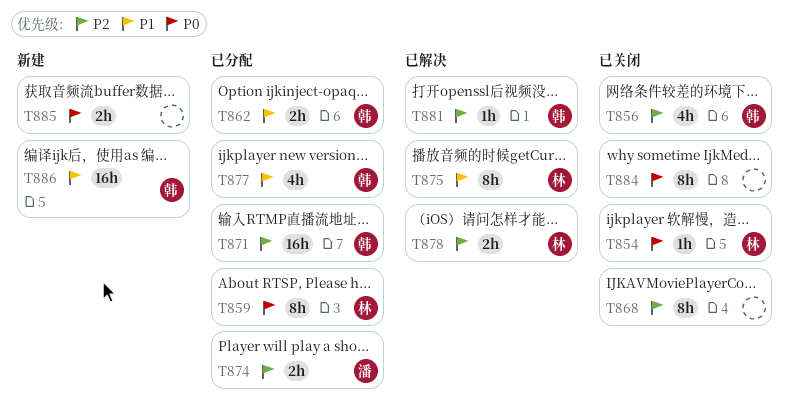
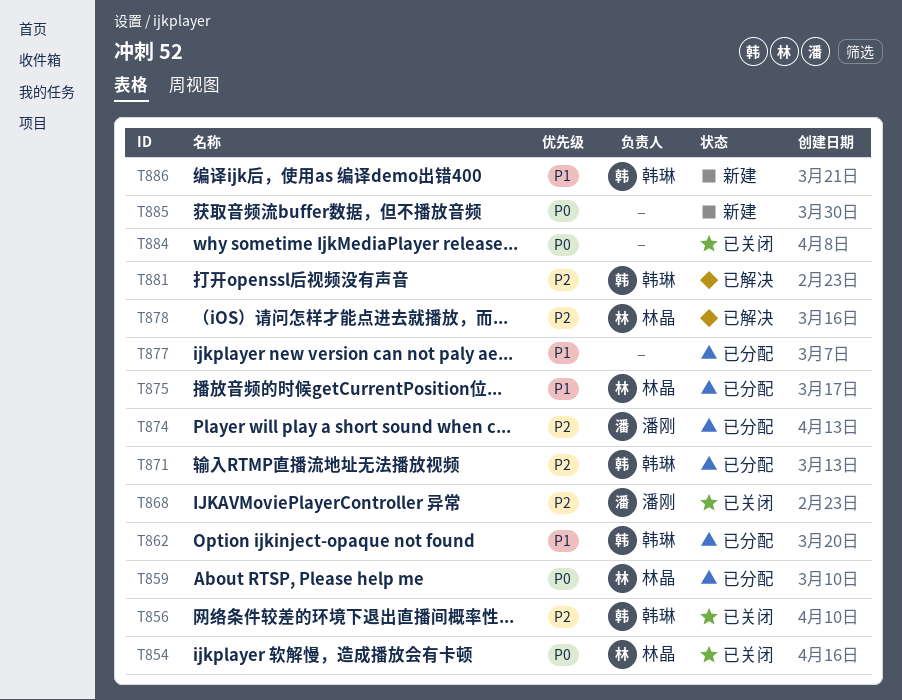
T868, owner: none -> 潘刚
T875, status: 已解决 -> 已分配
T877, owner: 韩琳 -> none

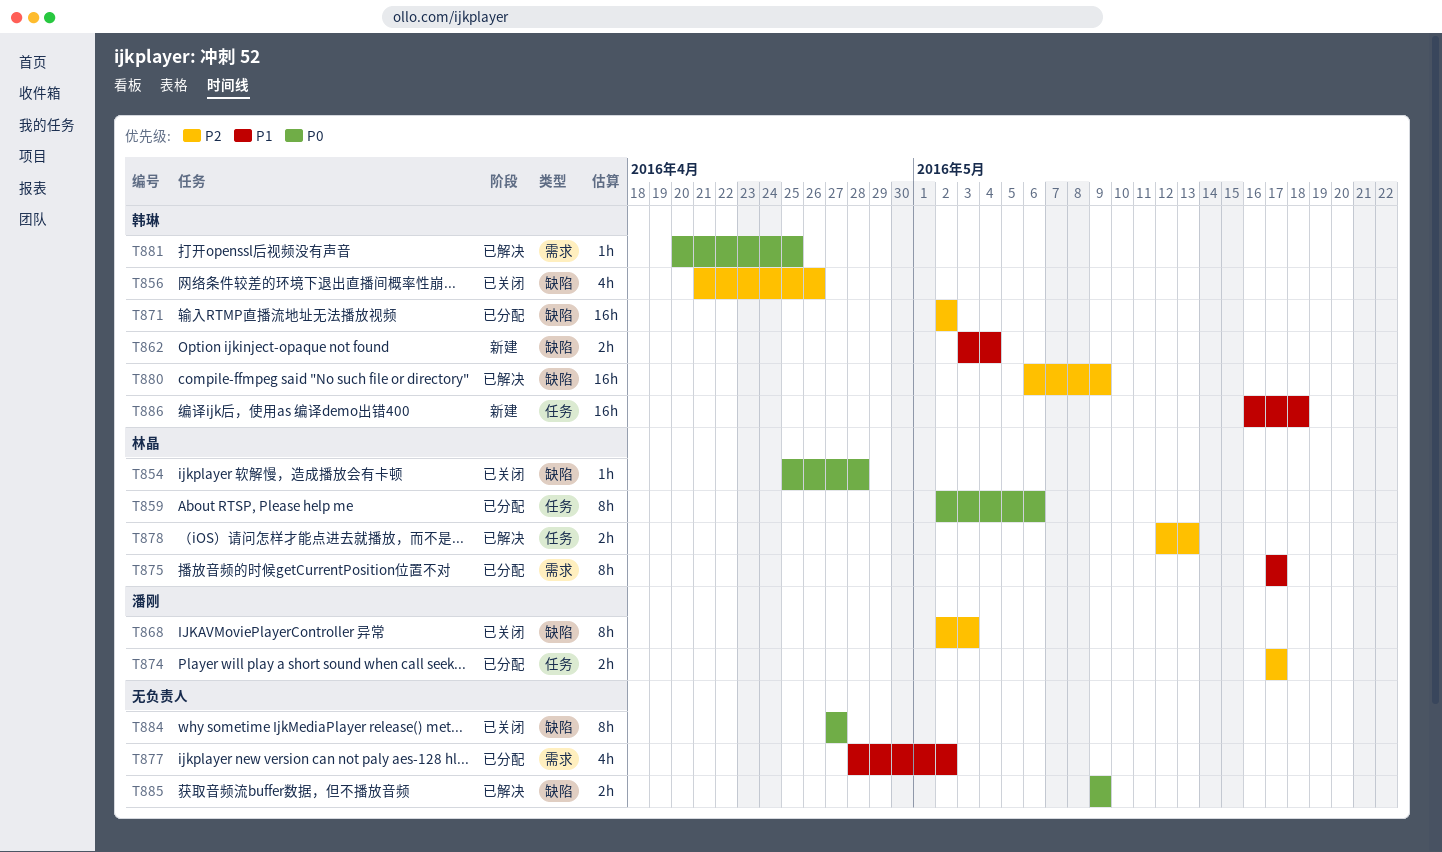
T862, status: 已分配 -> 新建
T880: none -> present
T881, priority: P2 -> P0
T885, status: 新建 -> 已解决

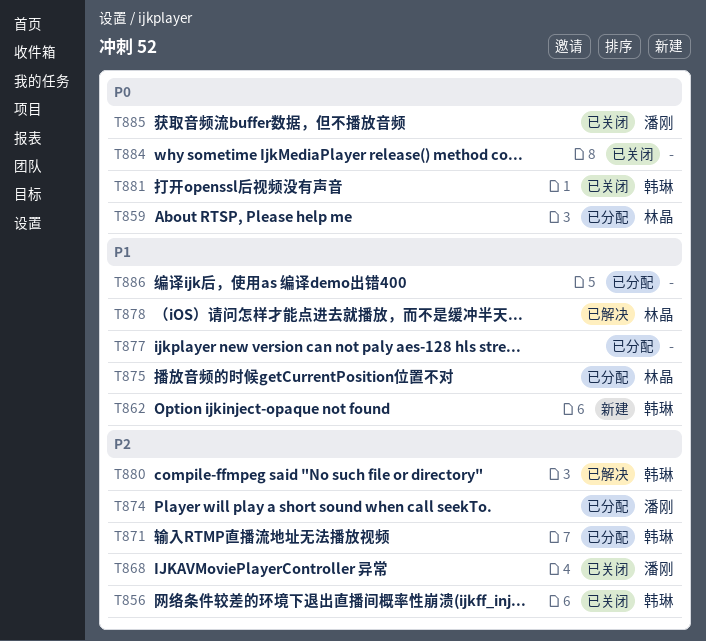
T854: present -> none
T878, priority: P2 -> P1
T881, status: 已解决 -> 已关闭
T885, status: 已解决 -> 已关闭
T885, owner: none -> 潘刚
T886, status: 新建 -> 已分配
T886, owner: 韩琳 -> none

